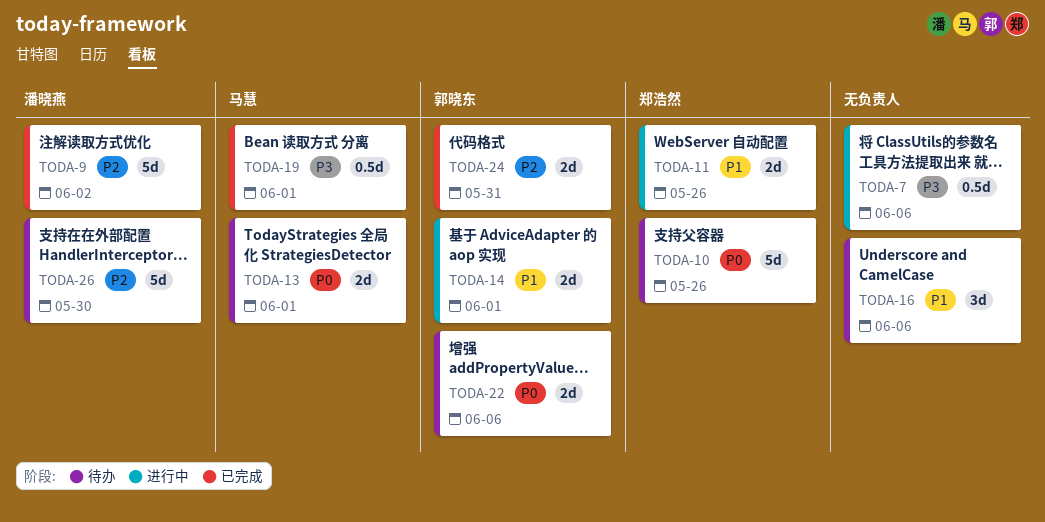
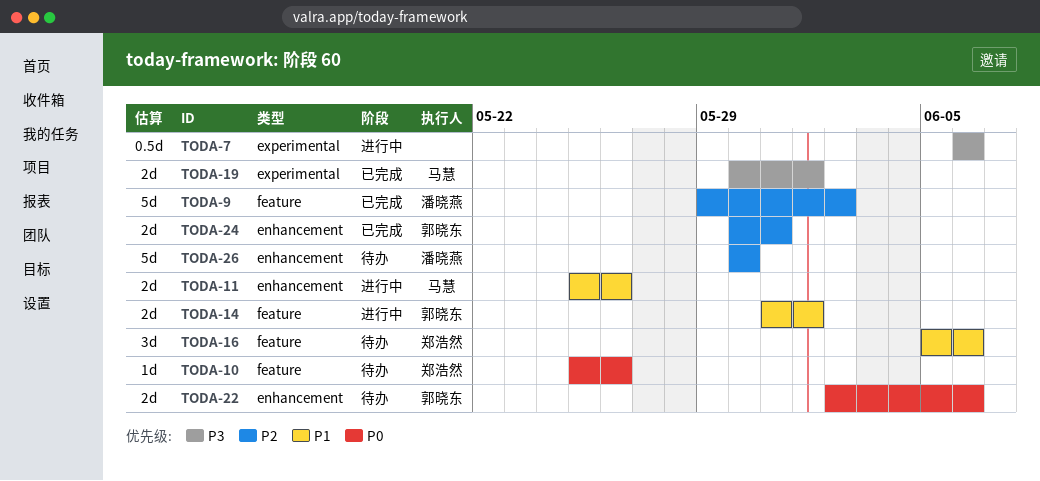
TODA-10, estimate: 5d -> 1d
TODA-11, owner: 郑浩然 -> 马慧
TODA-13: present -> none
TODA-16, owner: none -> 郑浩然
TODA-19, estimate: 0.5d -> 2d

